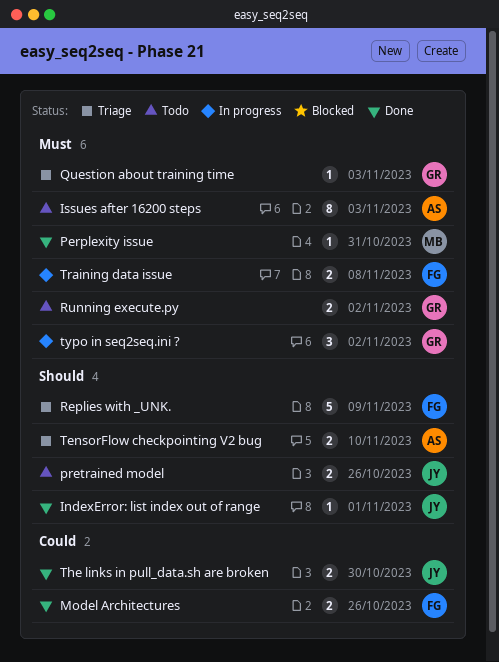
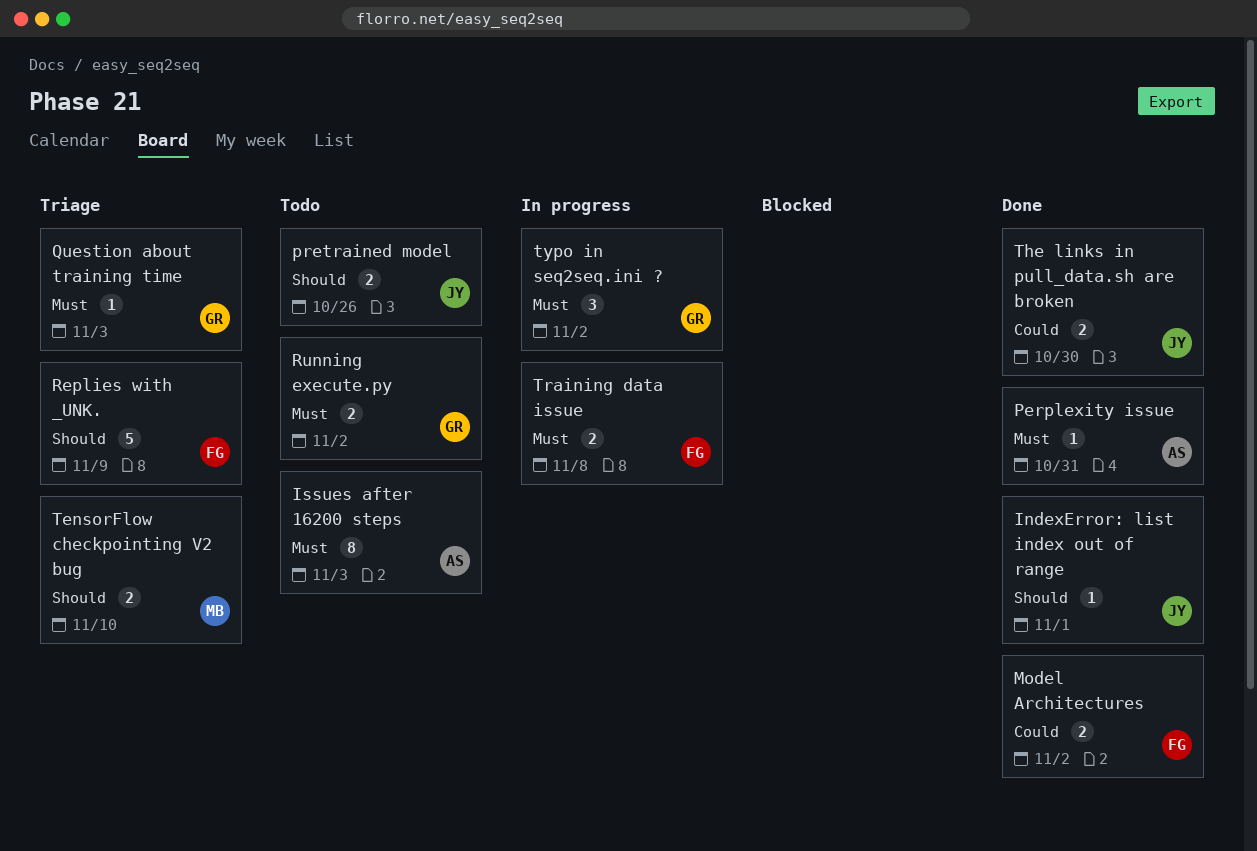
Model Architectures, due: Oct 26 -> Nov 2
Perplexity issue, owner: MB -> AS
TensorFlow checkpointing V2 bug, owner: AS -> MB

